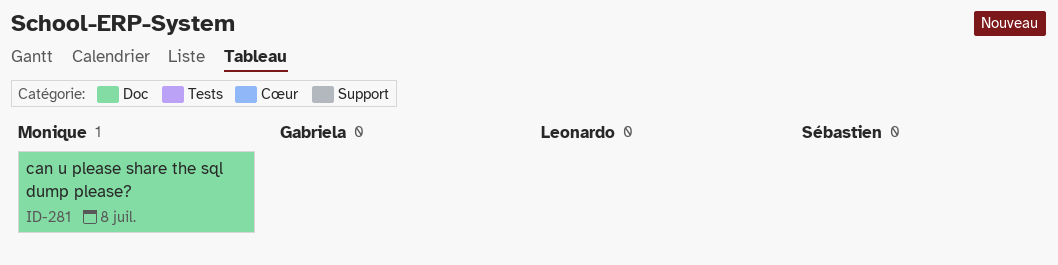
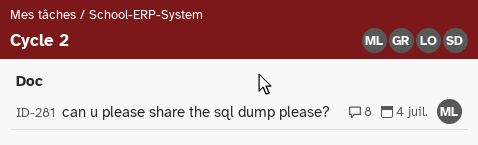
ID-281, due: Jul 8 -> Jul 4

